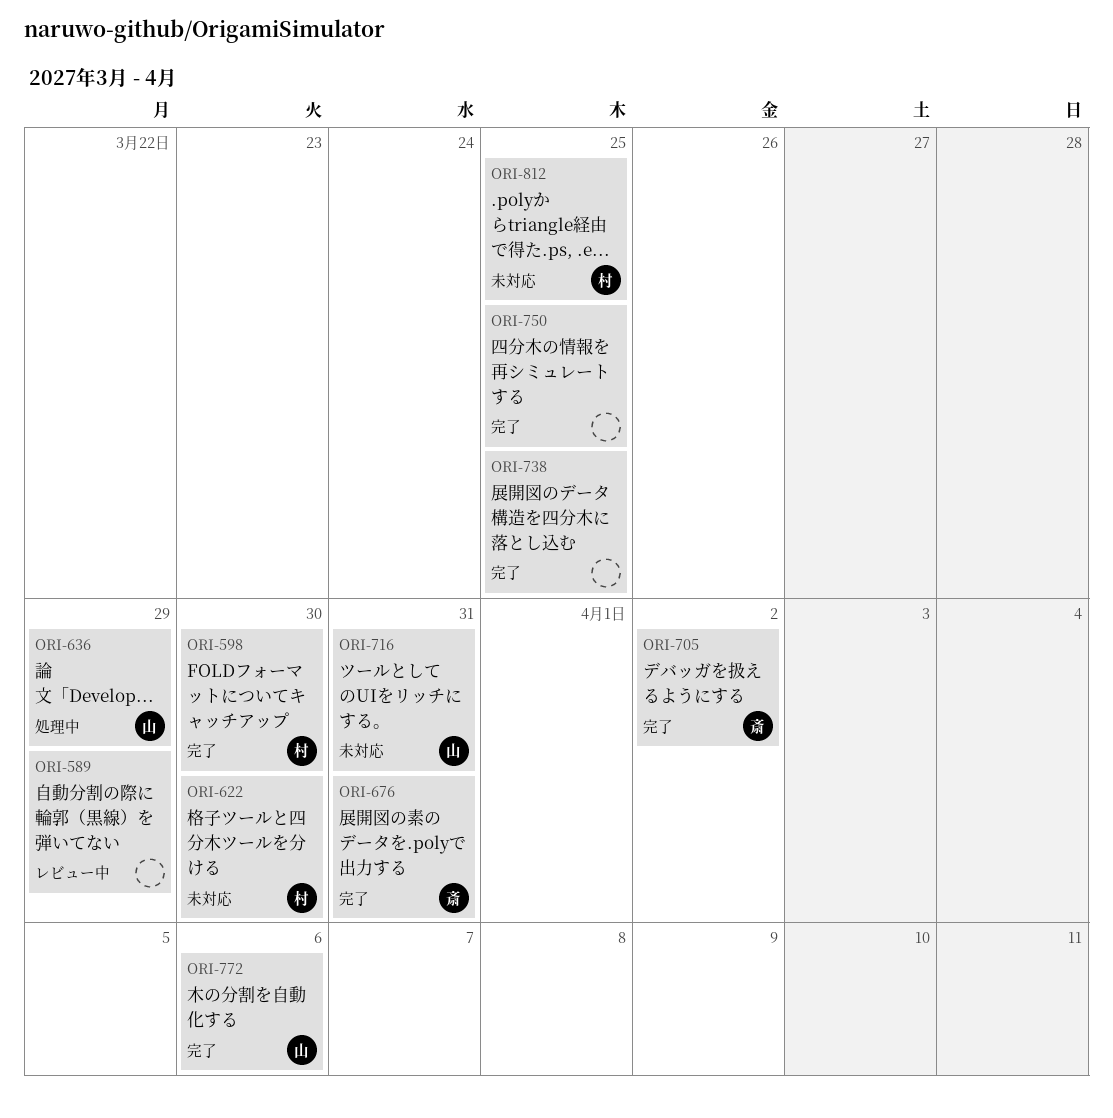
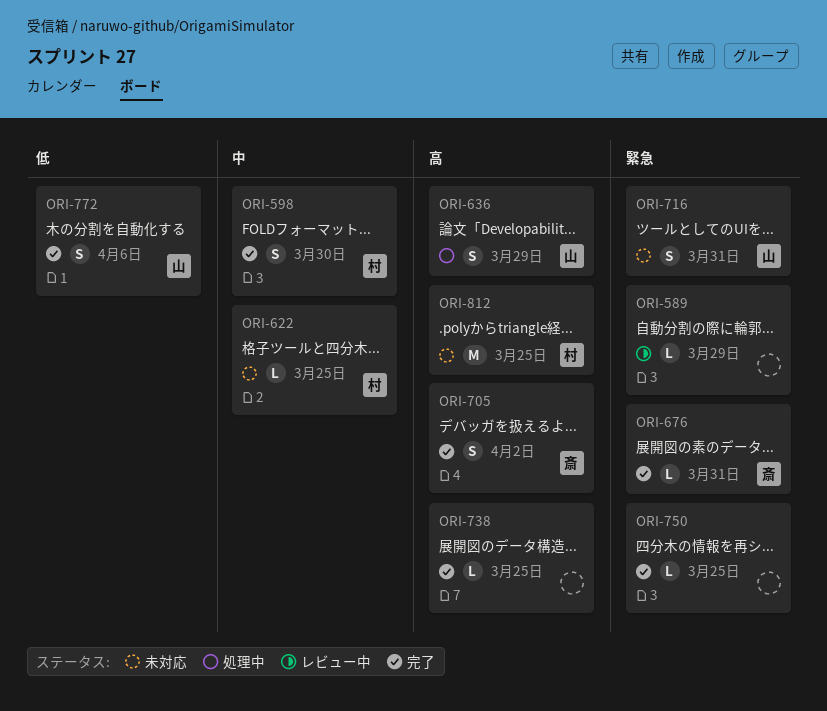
ORI-622, due: Mar 30 -> Mar 25

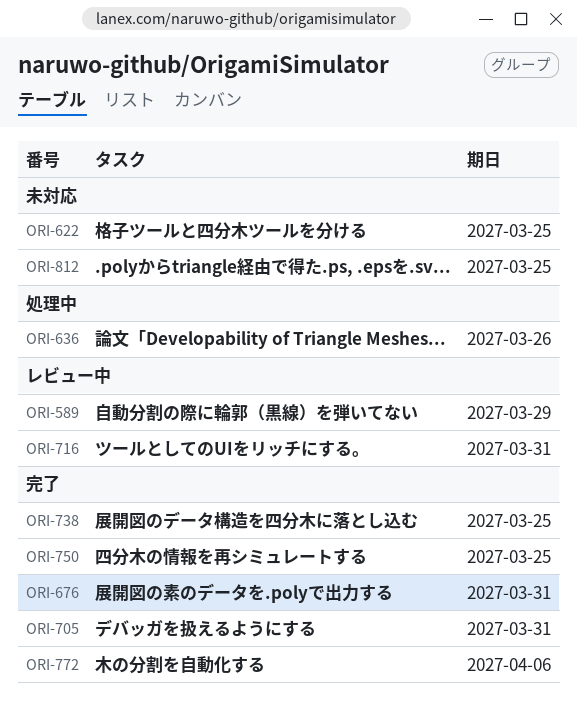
ORI-598: present -> none
ORI-636, due: Mar 29 -> Mar 26
ORI-705, due: Apr 2 -> Mar 31
ORI-716, status: 未対応 -> レビュー中

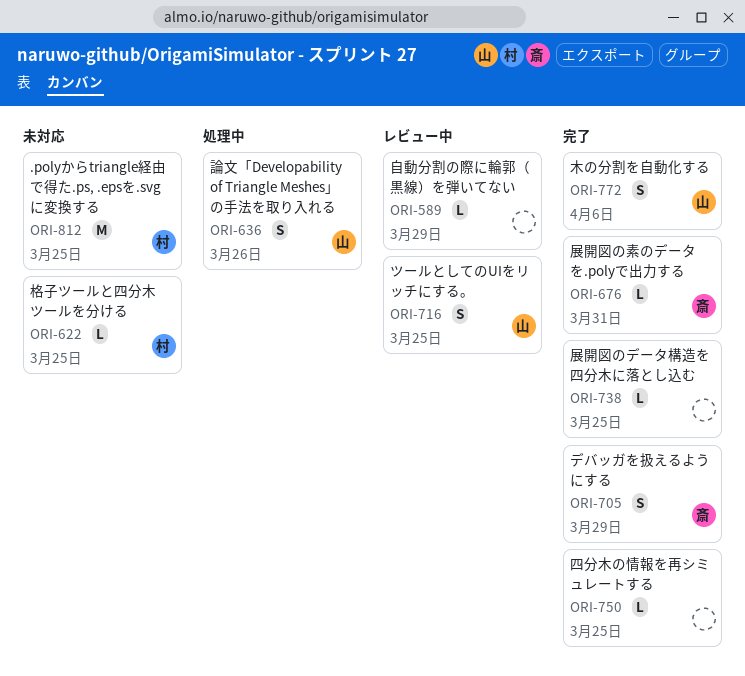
ORI-705, due: Mar 31 -> Mar 29
ORI-716, due: Mar 31 -> Mar 25

